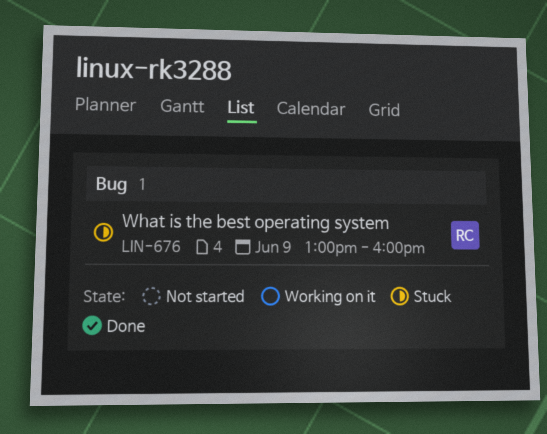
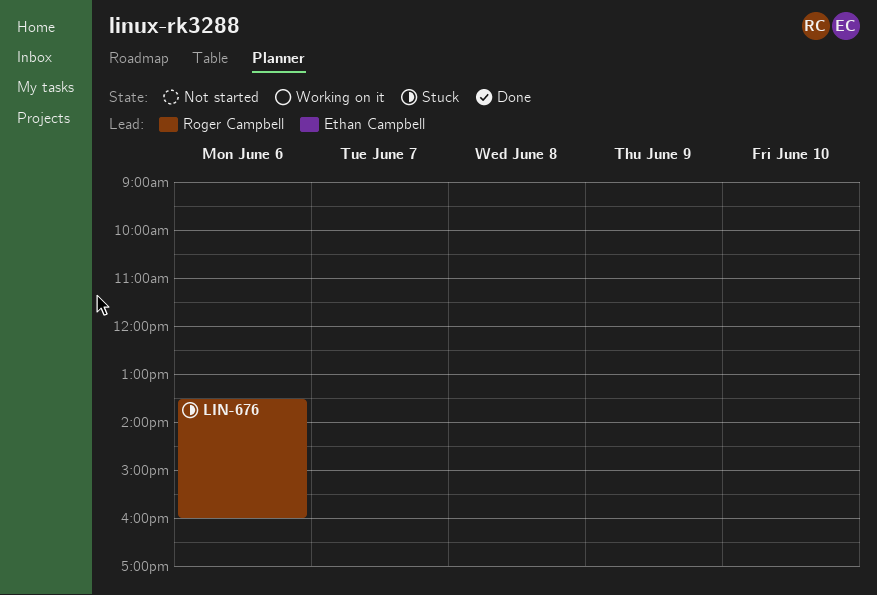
LIN-676, day: Jun 9 -> Jun 6
LIN-676, begins: 13:00 -> 13:30

